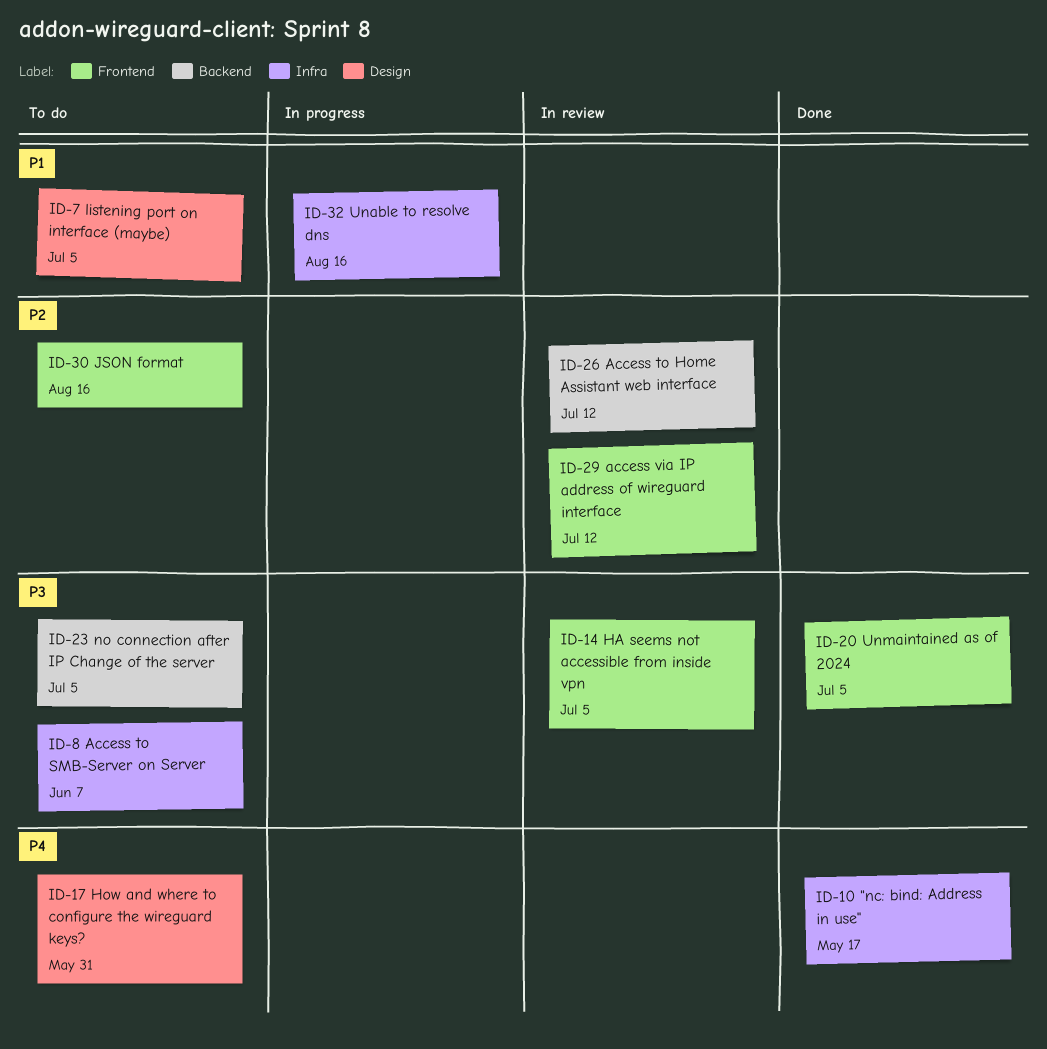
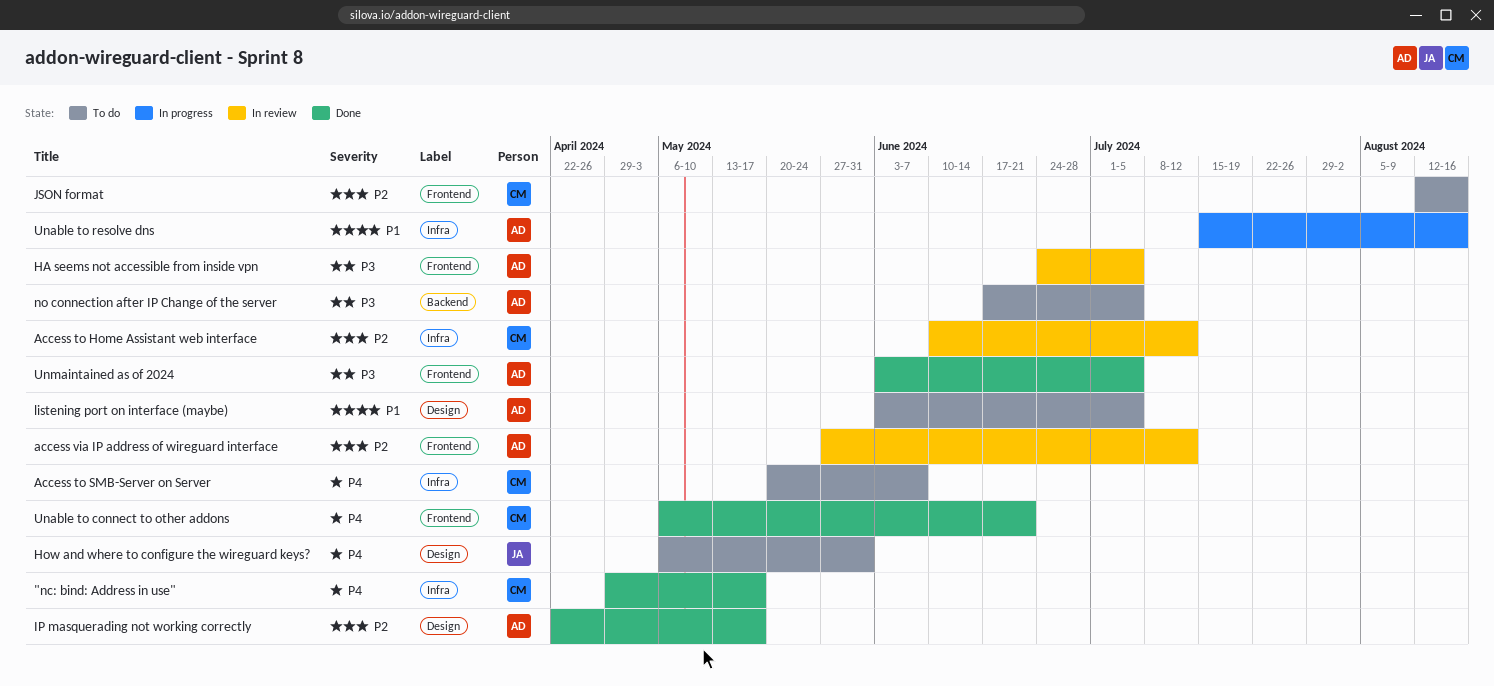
Access to Home Assistant web interface, label: Backend -> Infra
Access to SMB-Server on Server, priority: P3 -> P4
IP masquerading not working correctly: none -> present
Unable to connect to other addons: none -> present

